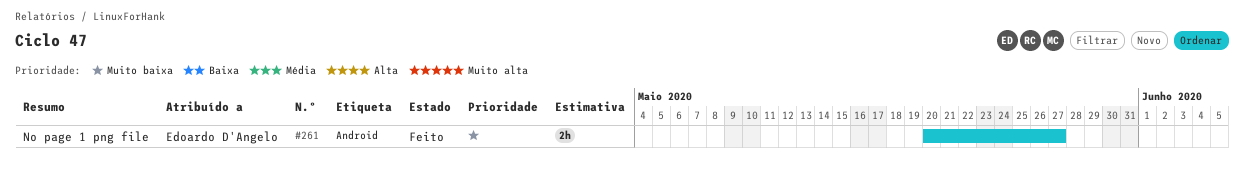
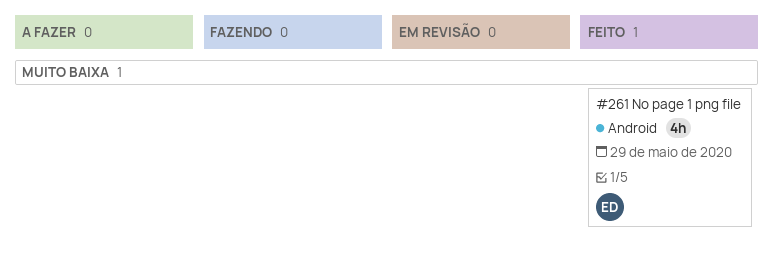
#261, estimate: 2h -> 4h
#261, due: May 27 -> May 29

